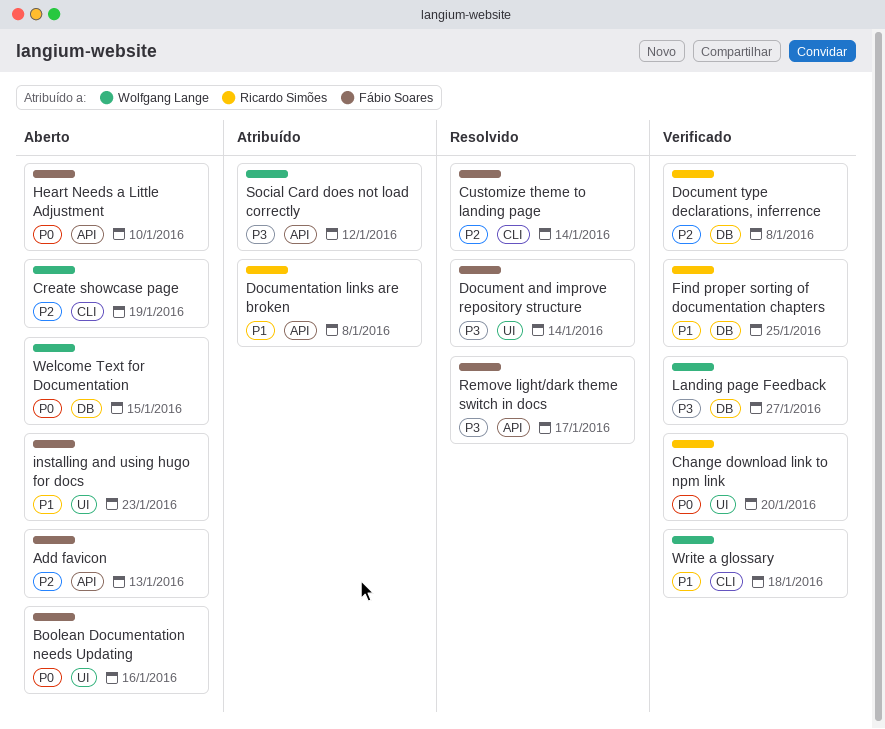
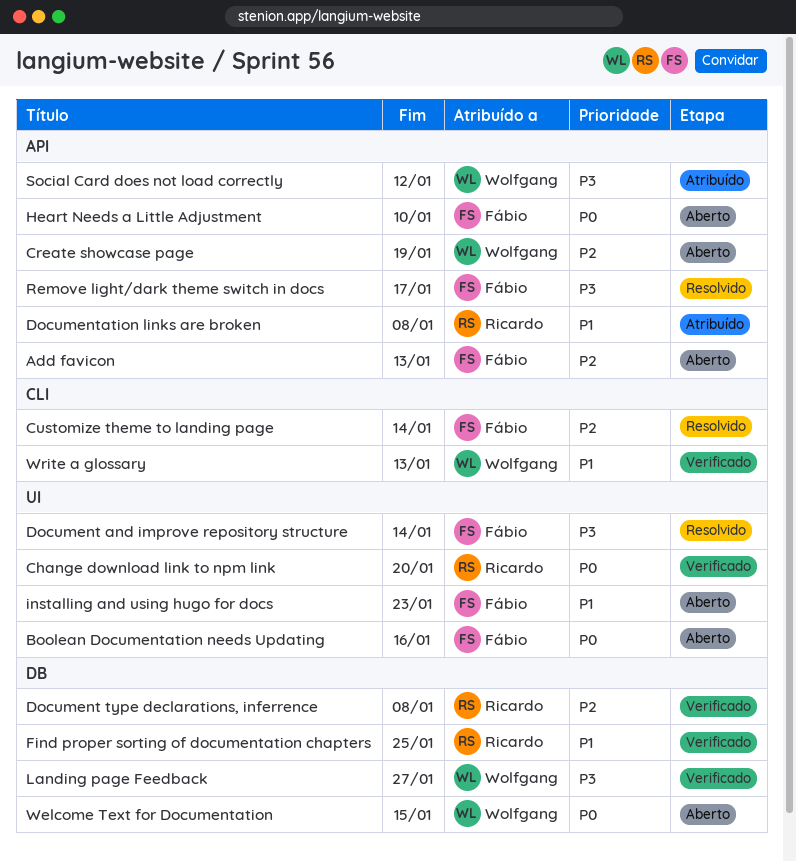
Create showcase page, label: CLI -> API
Write a glossary, due: Jan 18 -> Jan 13

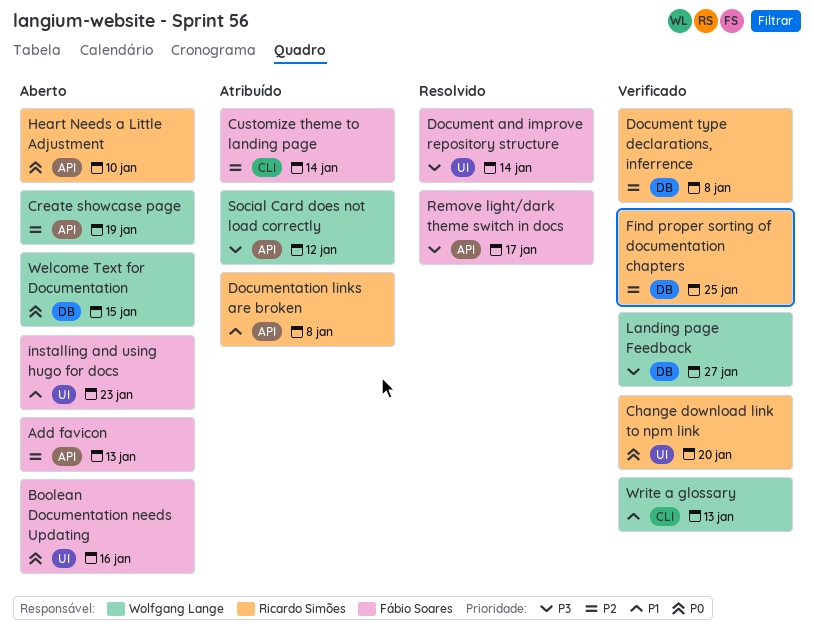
Customize theme to landing page, status: Resolvido -> Atribuído
Find proper sorting of documentation chapters, priority: P1 -> P2
Heart Needs a Little Adjustment, owner: Fábio Soares -> Ricardo Simões

